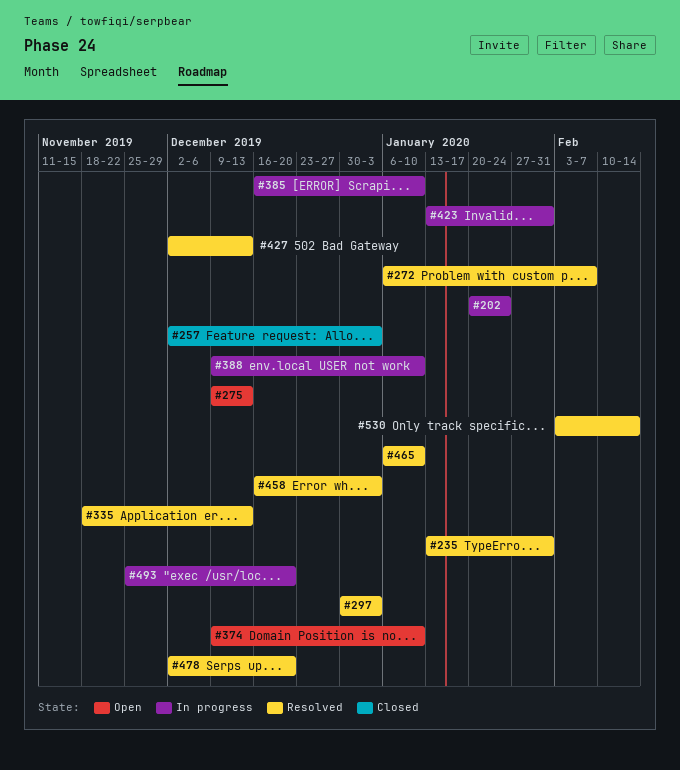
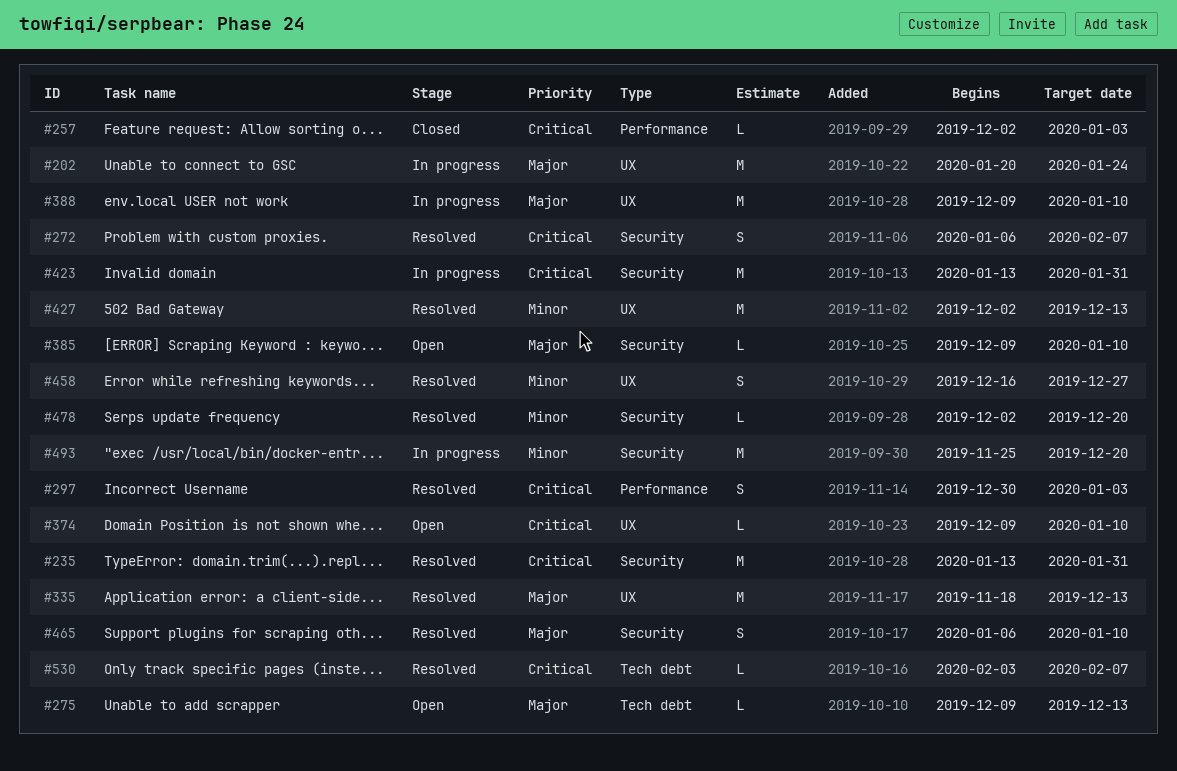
#385, status: In progress -> Open
#385, start: Dec 16 -> Dec 9
#458, due: Jan 3 -> Dec 27
#530, due: Feb 14 -> Feb 7

